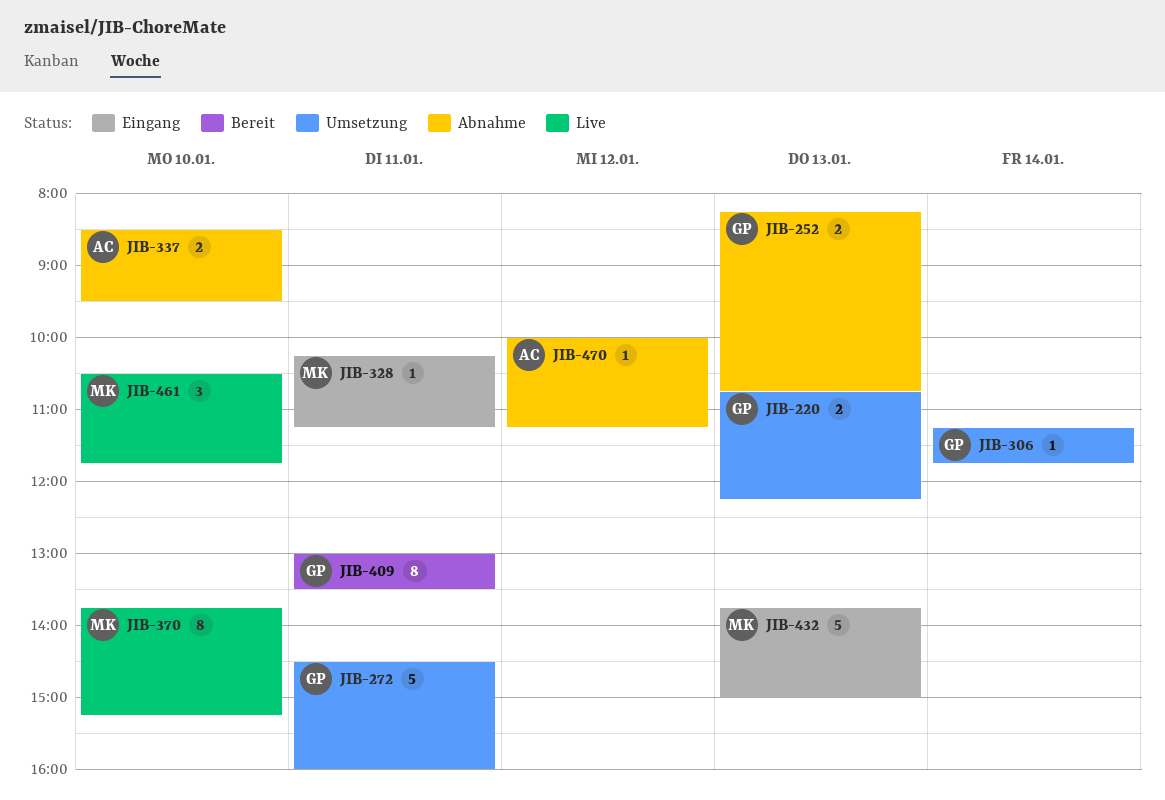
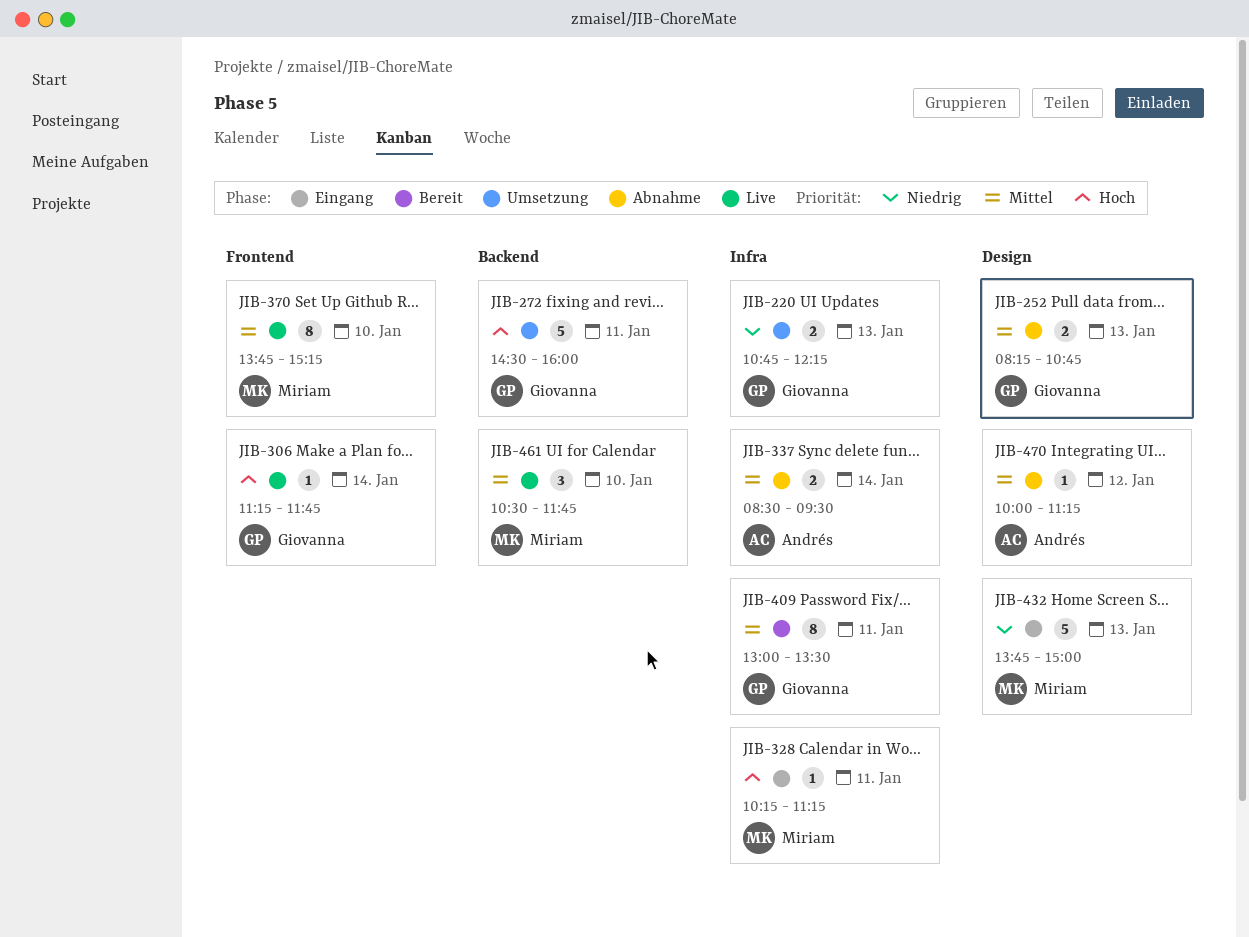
JIB-306, status: Umsetzung -> Live
JIB-337, day: Jan 10 -> Jan 14

